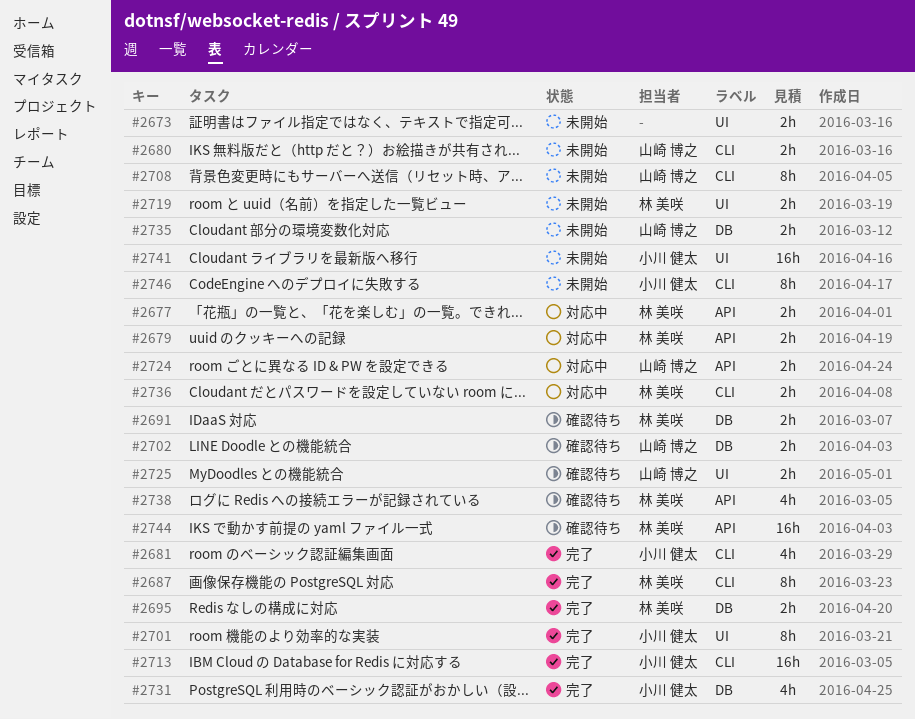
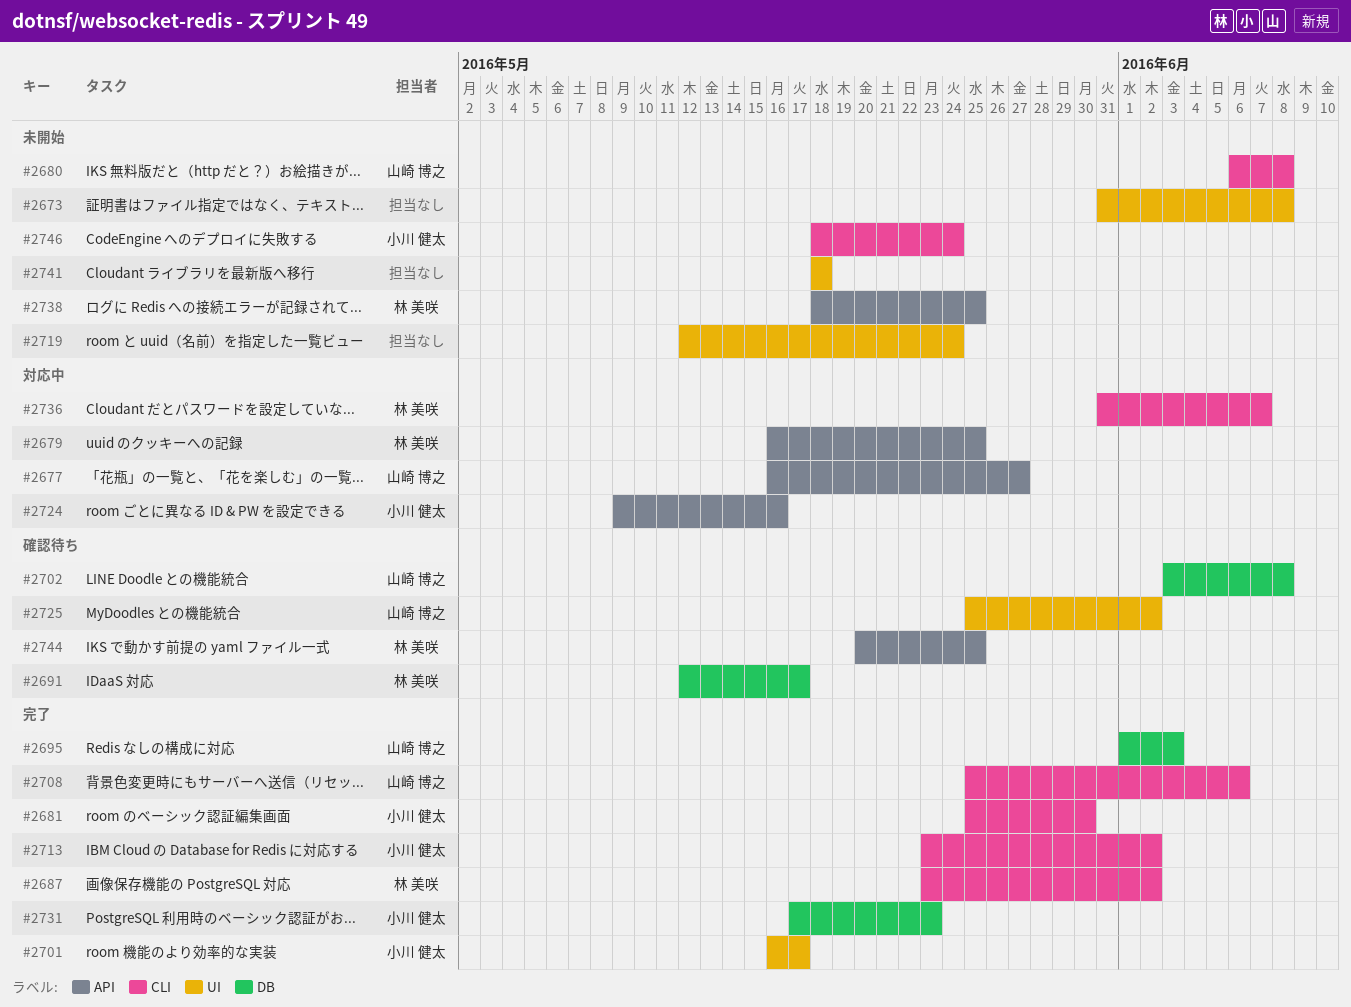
#2677, owner: 林 美咲 -> 山崎 博之
#2695, owner: 林 美咲 -> 山崎 博之
#2708, status: 未開始 -> 完了
#2719, owner: 林 美咲 -> none
#2724, owner: 山崎 博之 -> 小川 健太
#2735: present -> none
#2738, status: 確認待ち -> 未開始
#2741, owner: 小川 健太 -> none

